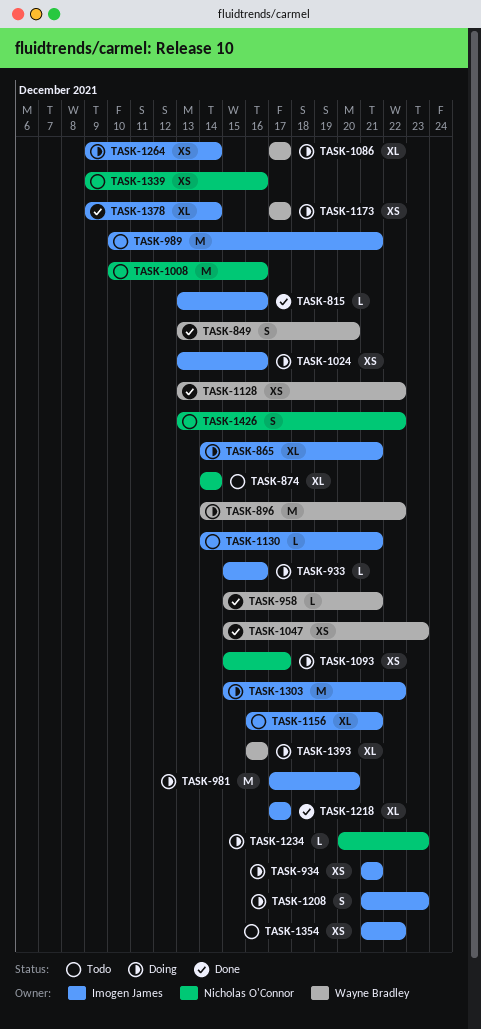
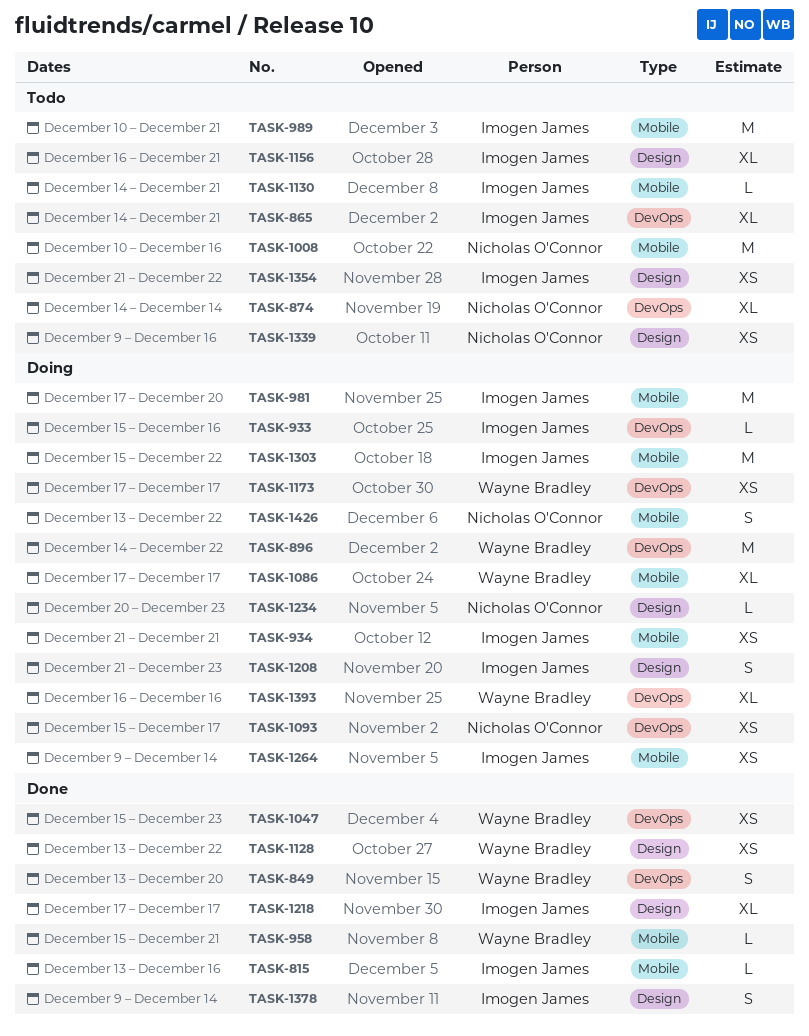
TASK-865, status: Doing -> Todo
TASK-1024: present -> none
TASK-1378, estimate: XL -> S
TASK-1426, status: Todo -> Doing

